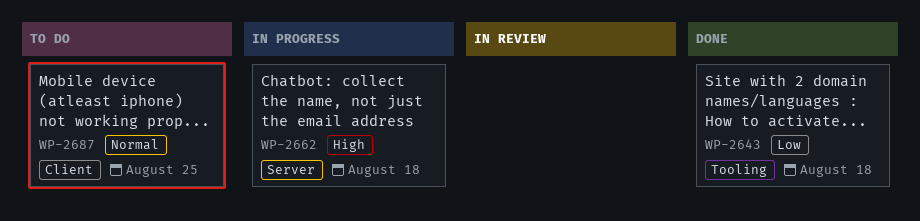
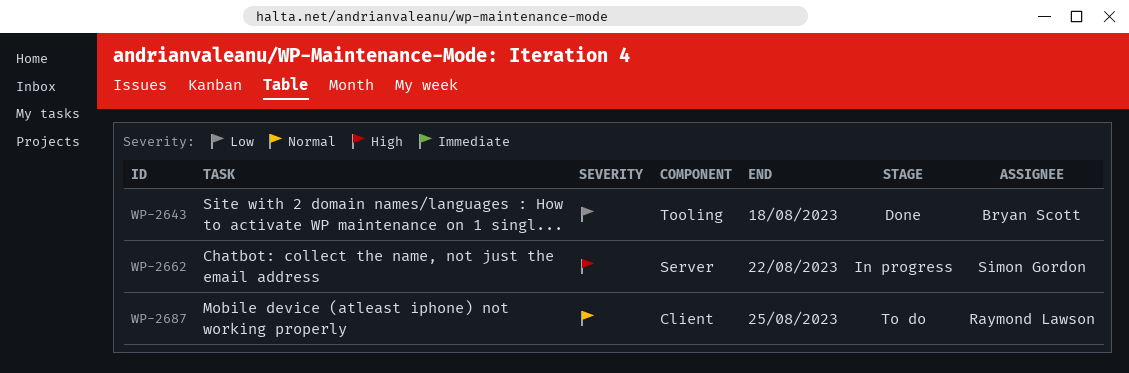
WP-2662, due: Aug 18 -> Aug 22

